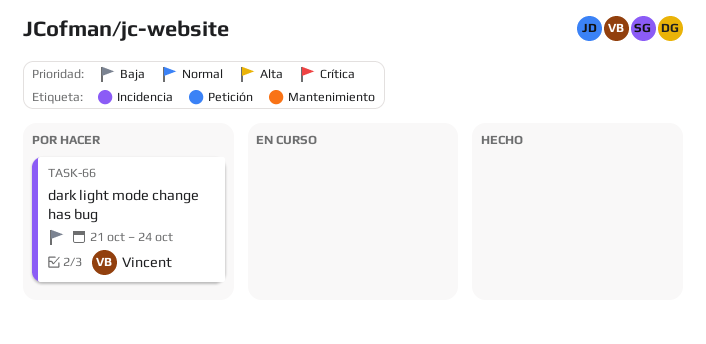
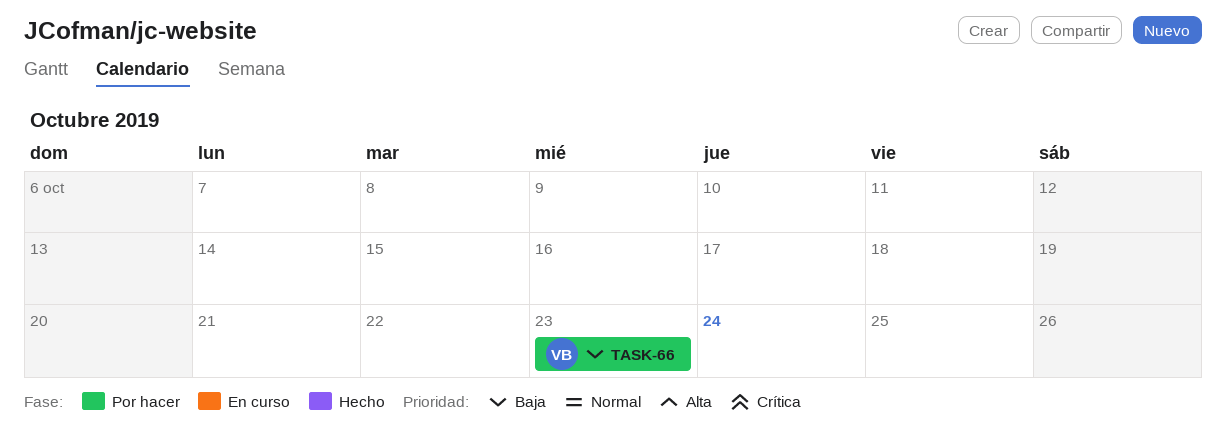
TASK-66, start: Oct 21 -> Oct 23
TASK-66, due: Oct 24 -> Oct 23

